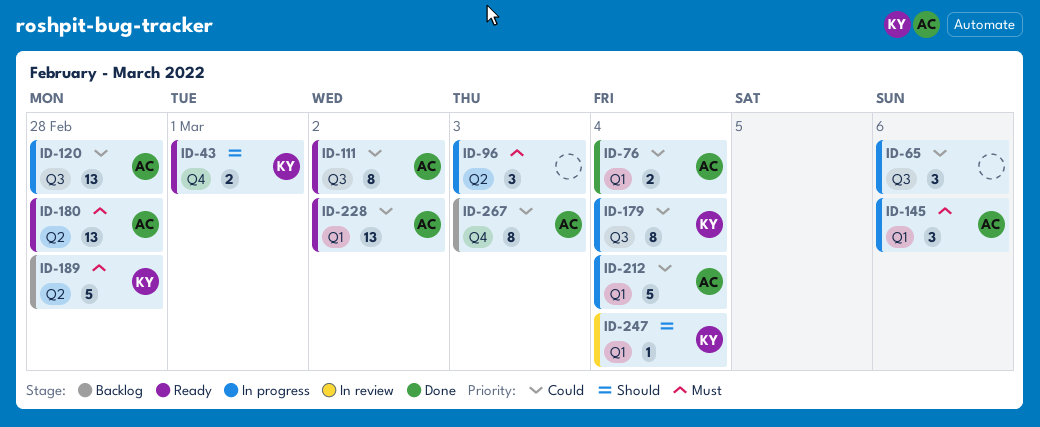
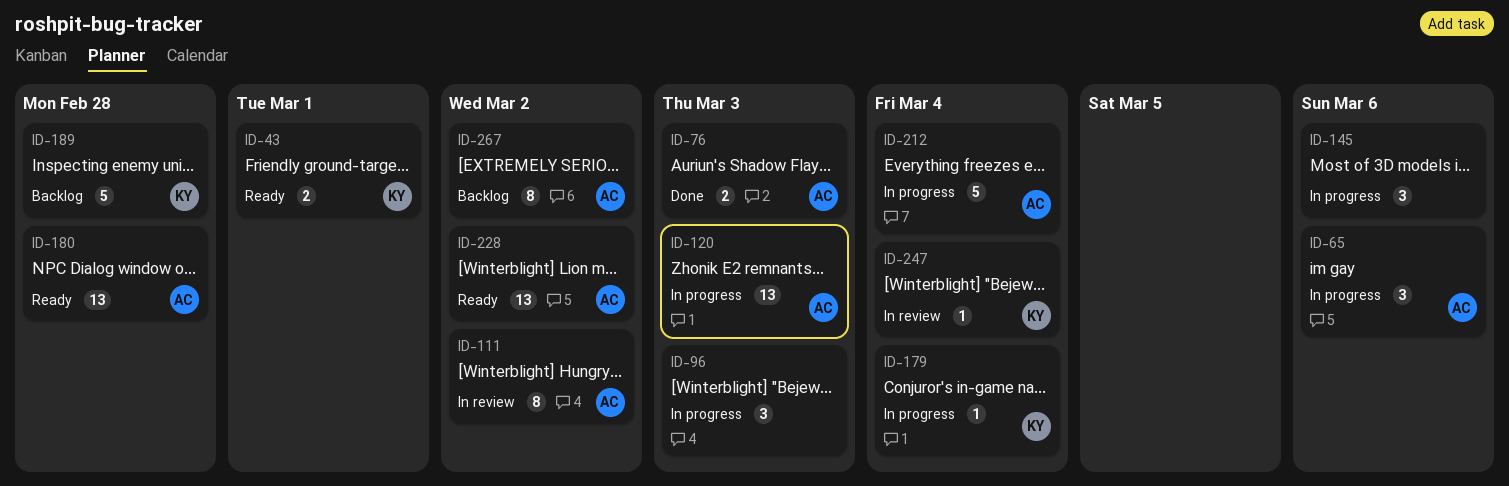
ID-65, owner: none -> AC
ID-76, due: Mar 4 -> Mar 3
ID-111, status: Ready -> In review
ID-120, due: Feb 28 -> Mar 3
ID-145, owner: AC -> none
ID-179, estimate: 8 -> 1
ID-267, due: Mar 3 -> Mar 2

